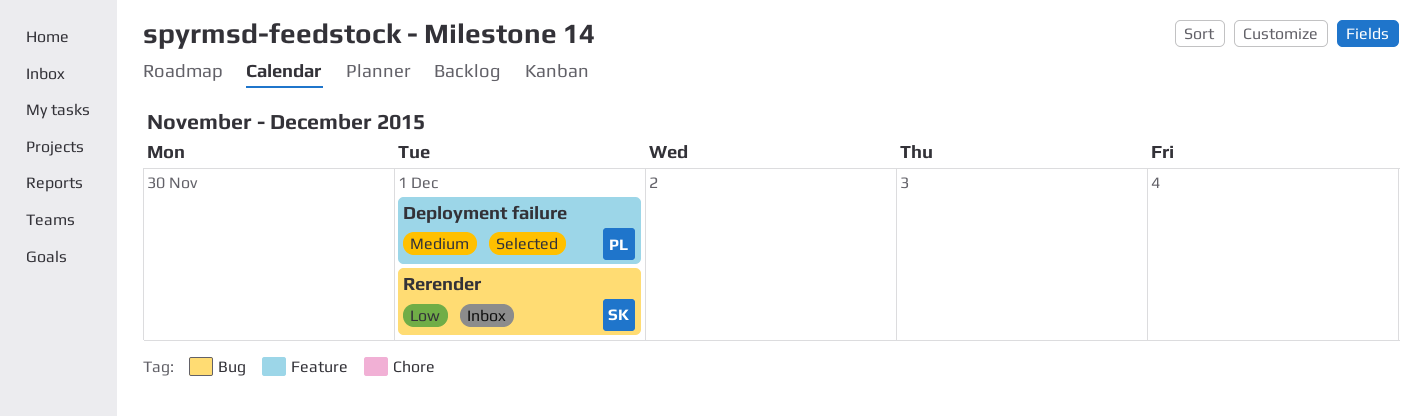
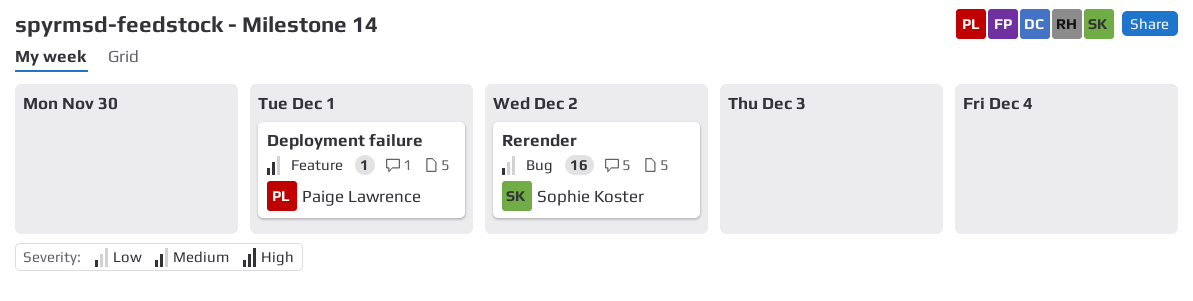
Rerender, due: Dec 1 -> Dec 2

